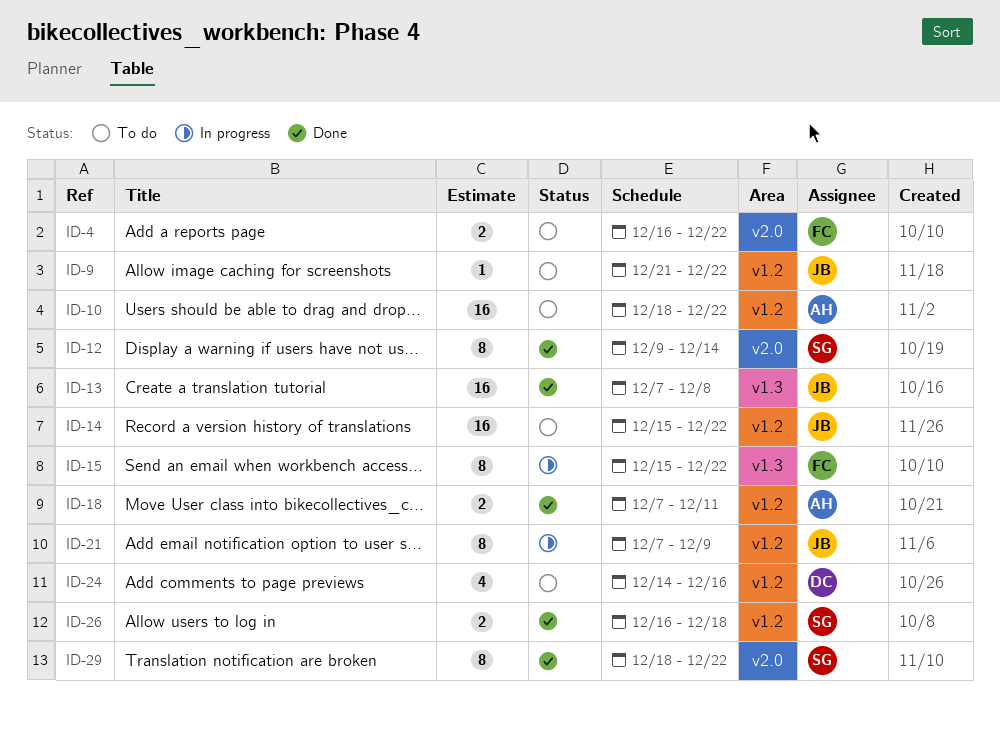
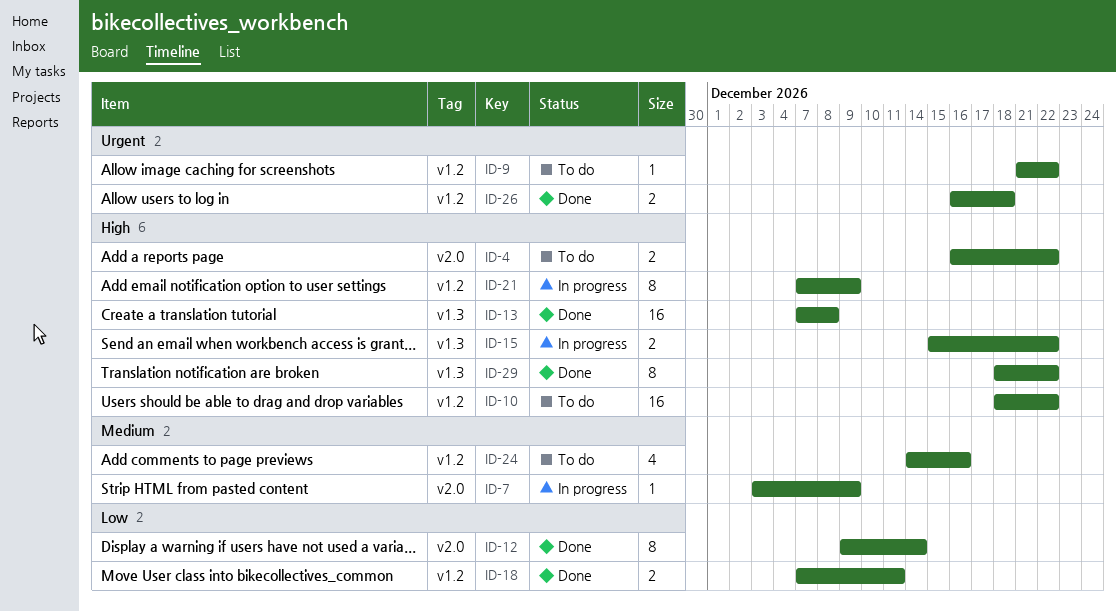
ID-7: none -> present
ID-14: present -> none
ID-15, estimate: 8 -> 2
ID-29, label: v2.0 -> v1.3

